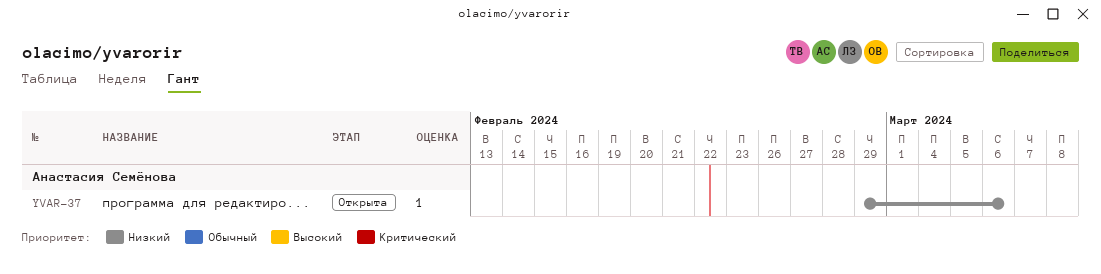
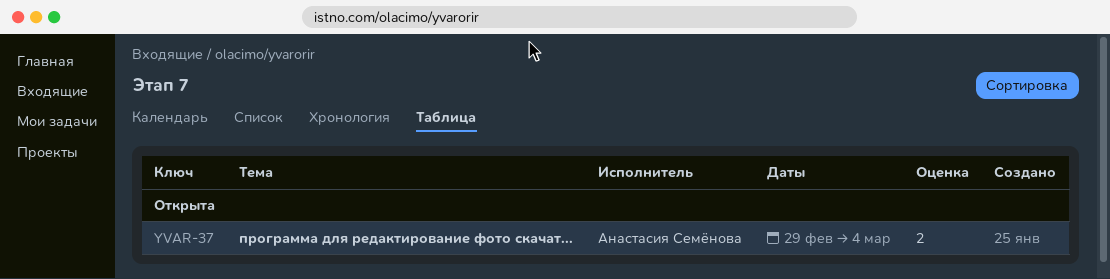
YVAR-37, estimate: 1 -> 2
YVAR-37, due: Mar 6 -> Mar 4

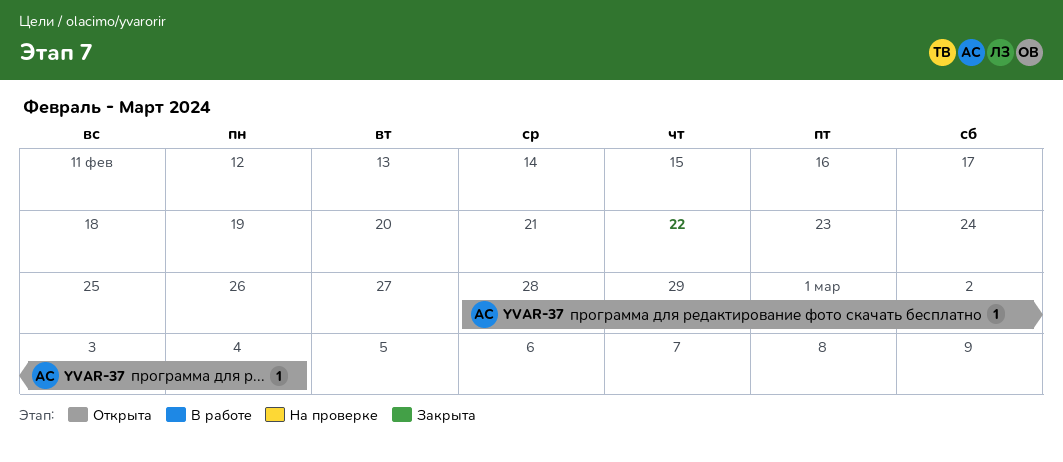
YVAR-37, estimate: 2 -> 1
YVAR-37, start: Feb 29 -> Feb 28

